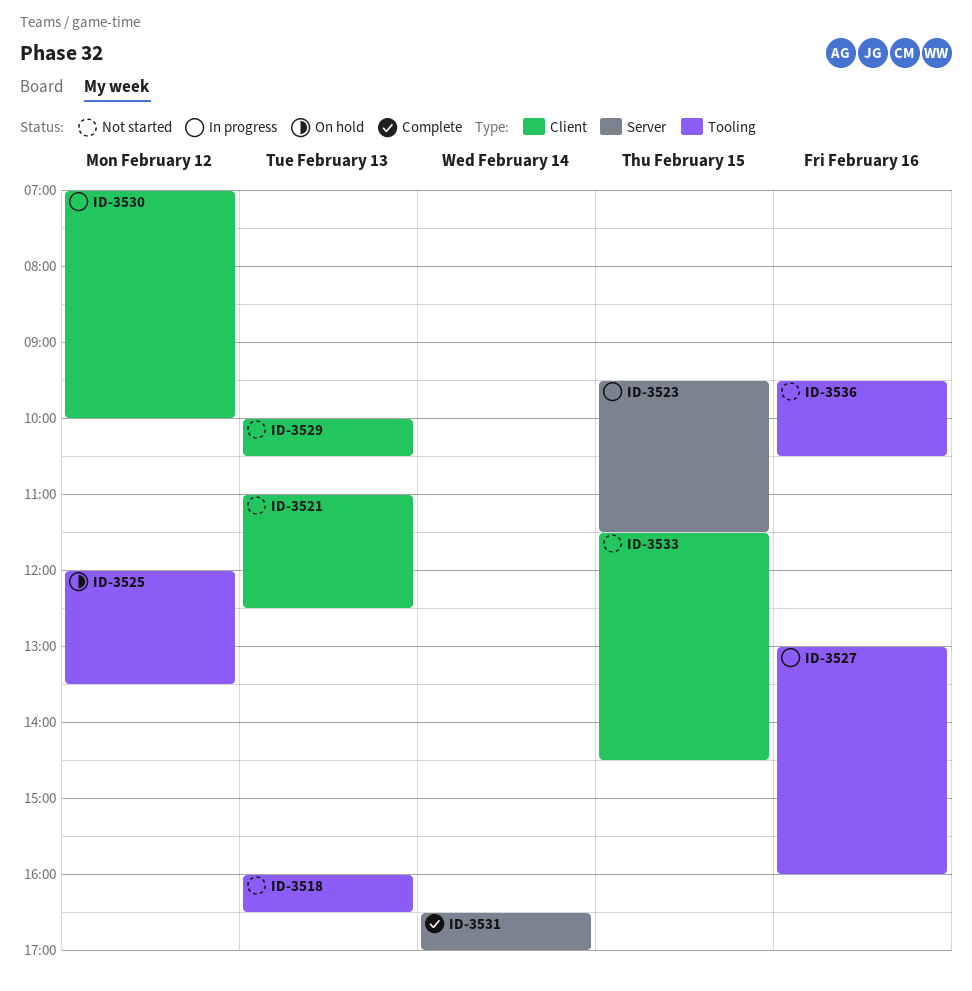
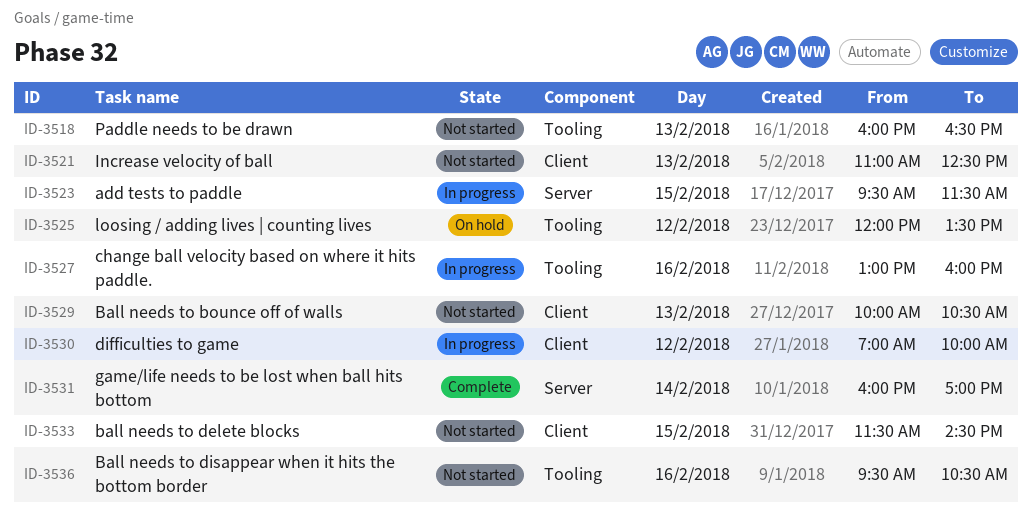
ID-3531, begins: 16:30 -> 16:00

